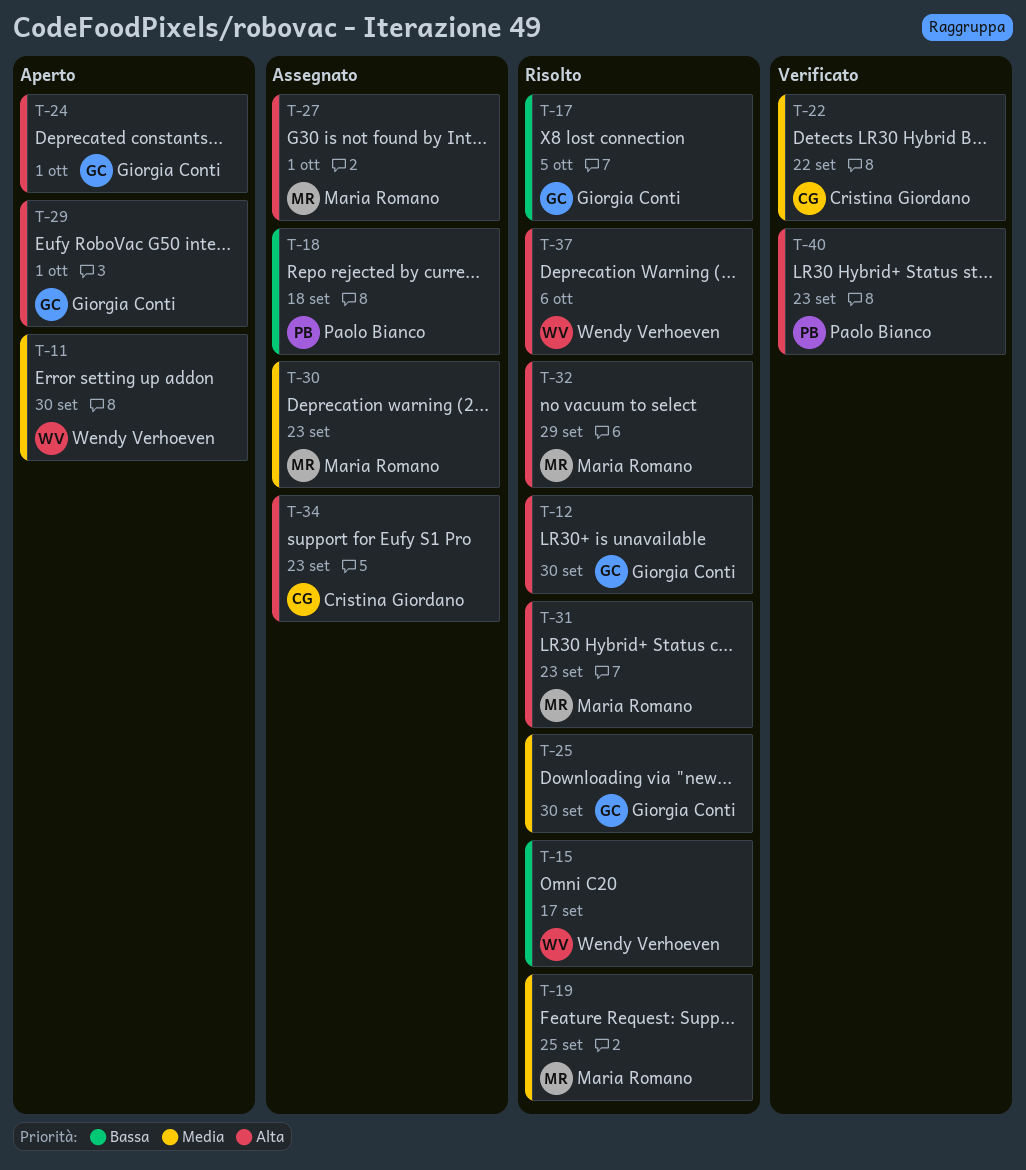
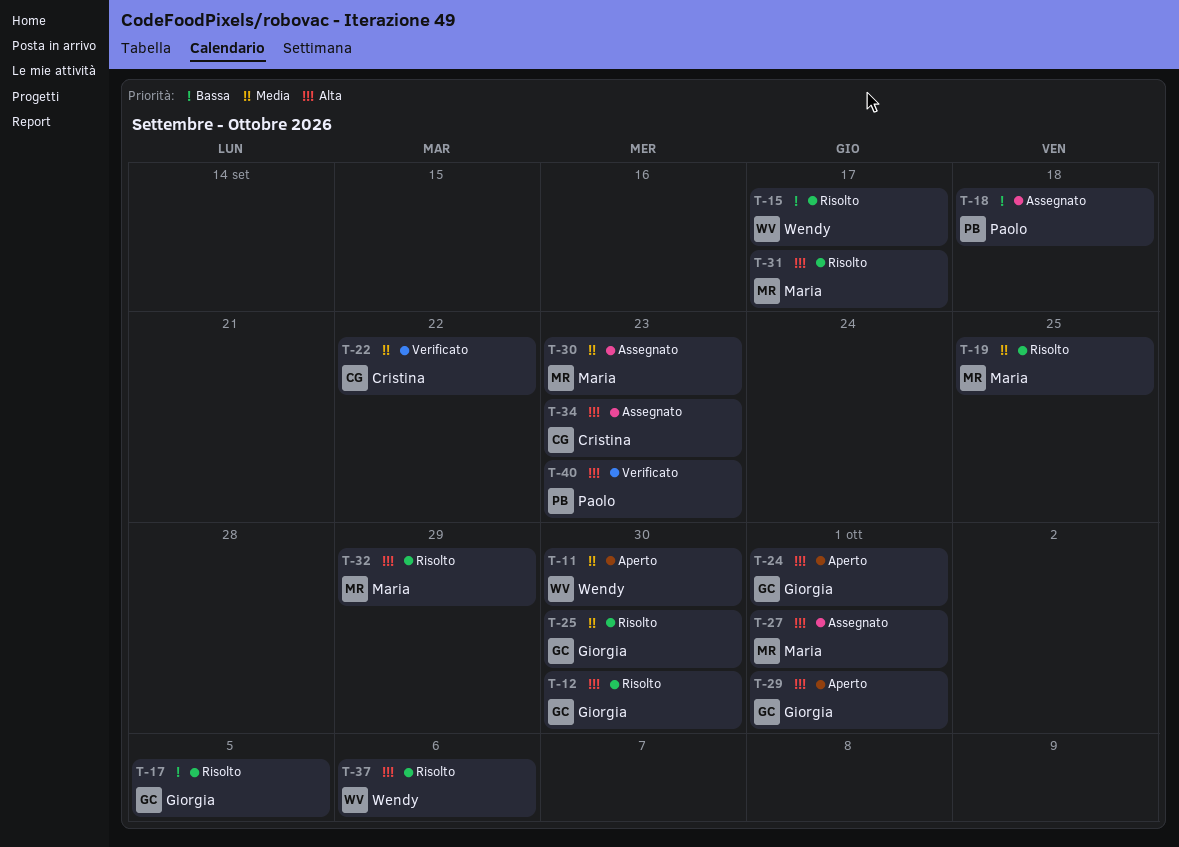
T-31, due: Sep 23 -> Sep 17

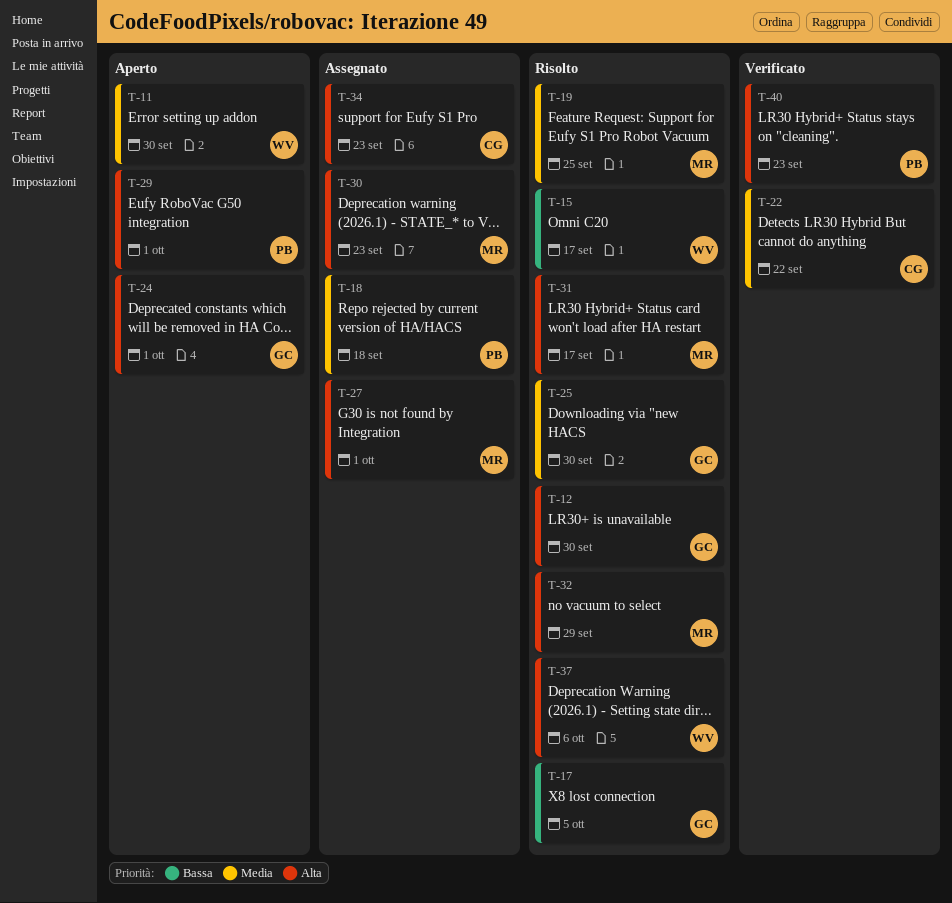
T-18, priority: Bassa -> Media
T-29, owner: Giorgia -> Paolo
T-30, priority: Media -> Alta

